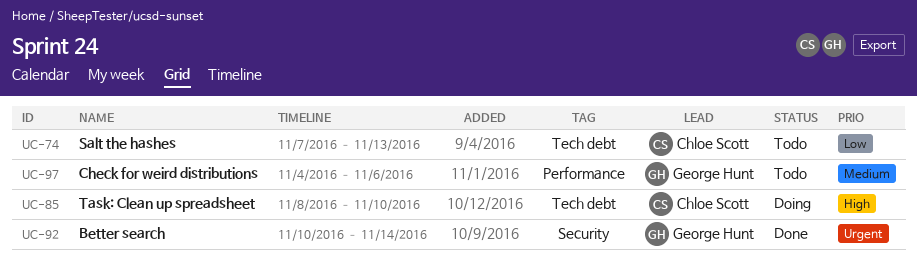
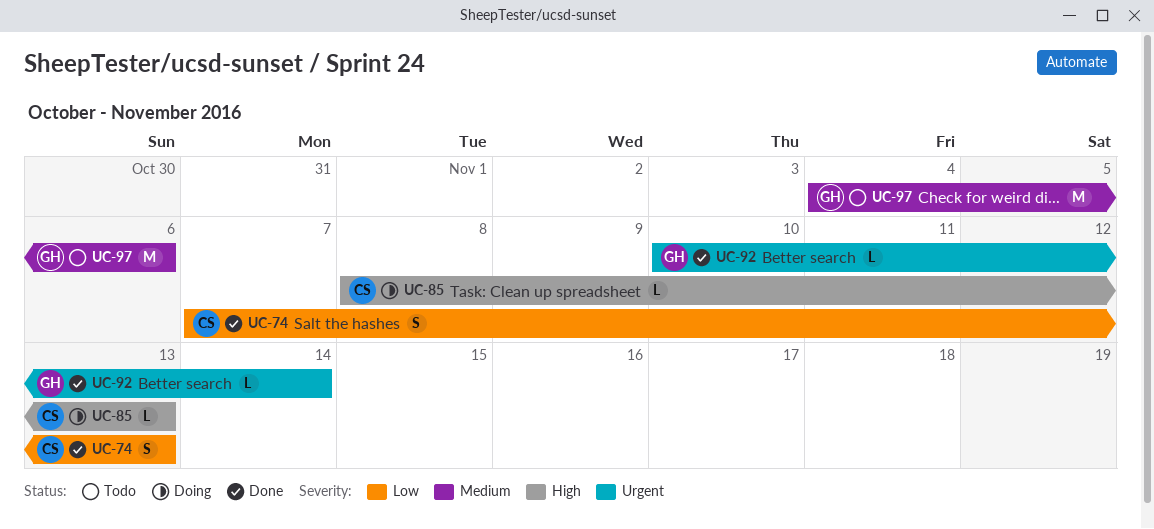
UC-74, status: Todo -> Done
UC-85, due: Nov 10 -> Nov 13

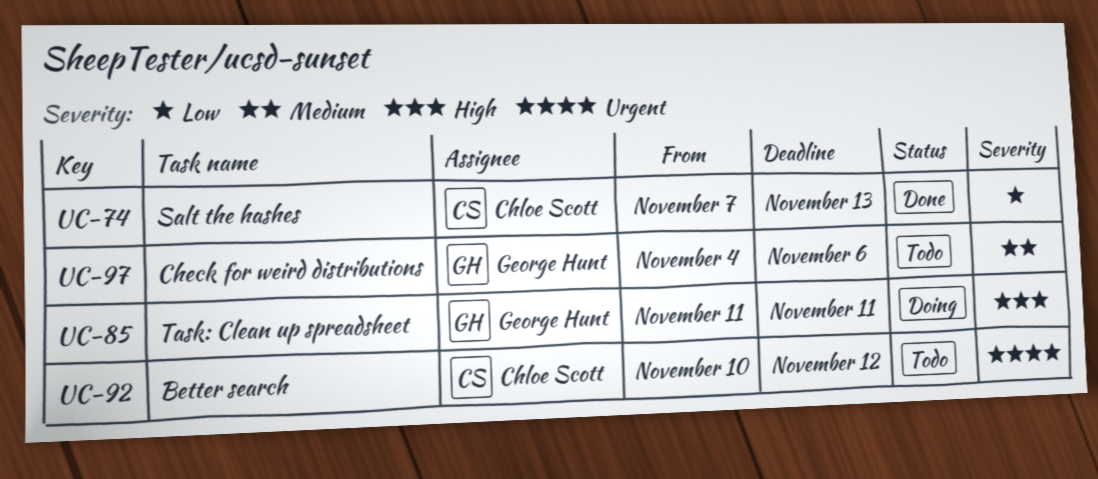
UC-85, owner: Chloe Scott -> George Hunt
UC-85, start: Nov 8 -> Nov 11
UC-85, due: Nov 13 -> Nov 11
UC-92, status: Done -> Todo
UC-92, owner: George Hunt -> Chloe Scott
UC-92, due: Nov 14 -> Nov 12

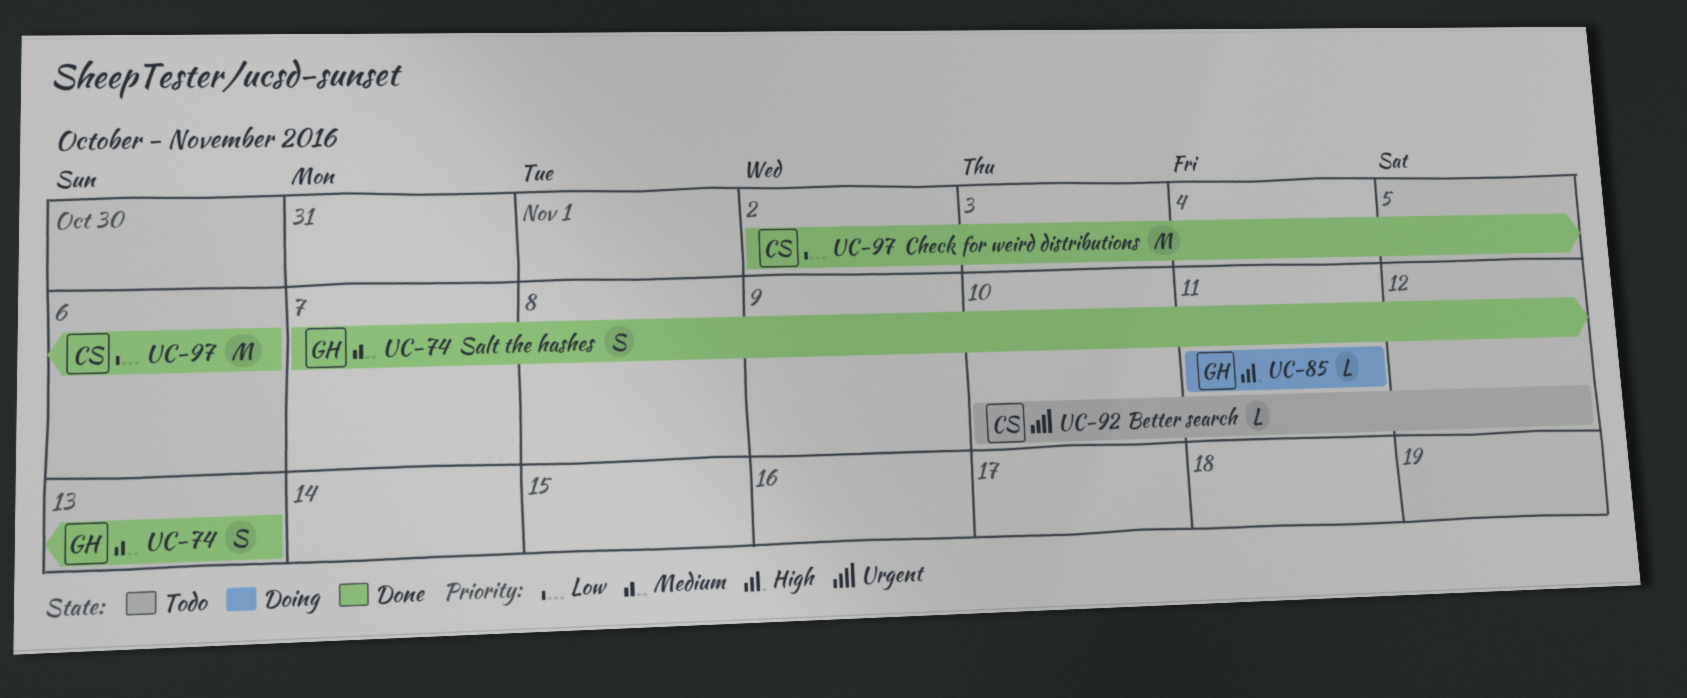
UC-74, owner: Chloe Scott -> George Hunt
UC-74, priority: Low -> Medium
UC-97, status: Todo -> Done
UC-97, owner: George Hunt -> Chloe Scott
UC-97, priority: Medium -> Low
UC-97, start: Nov 4 -> Nov 2

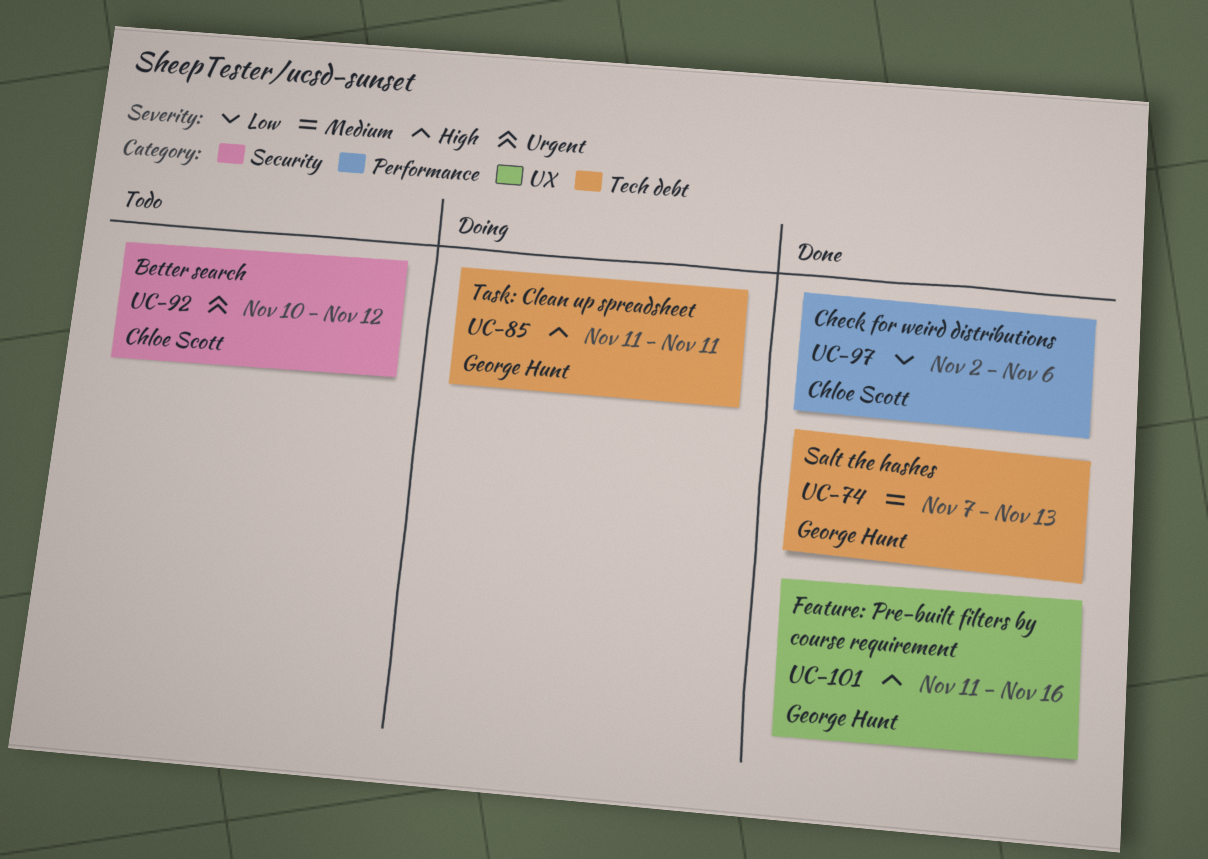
UC-101: none -> present

